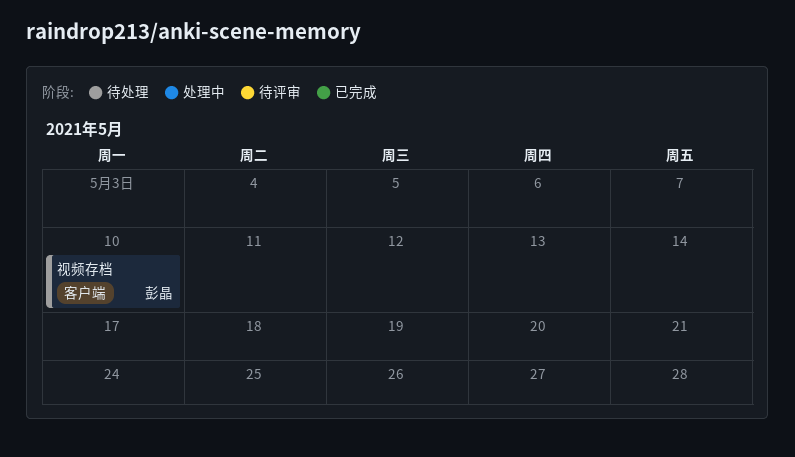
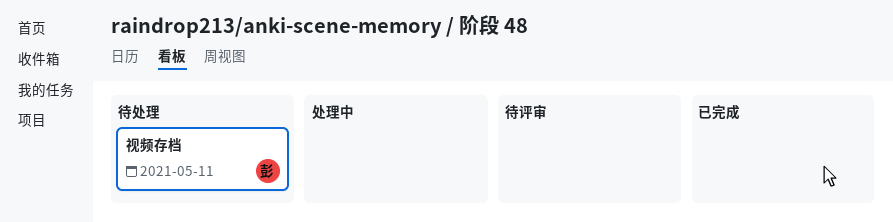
视频存档, due: May 10 -> May 11

